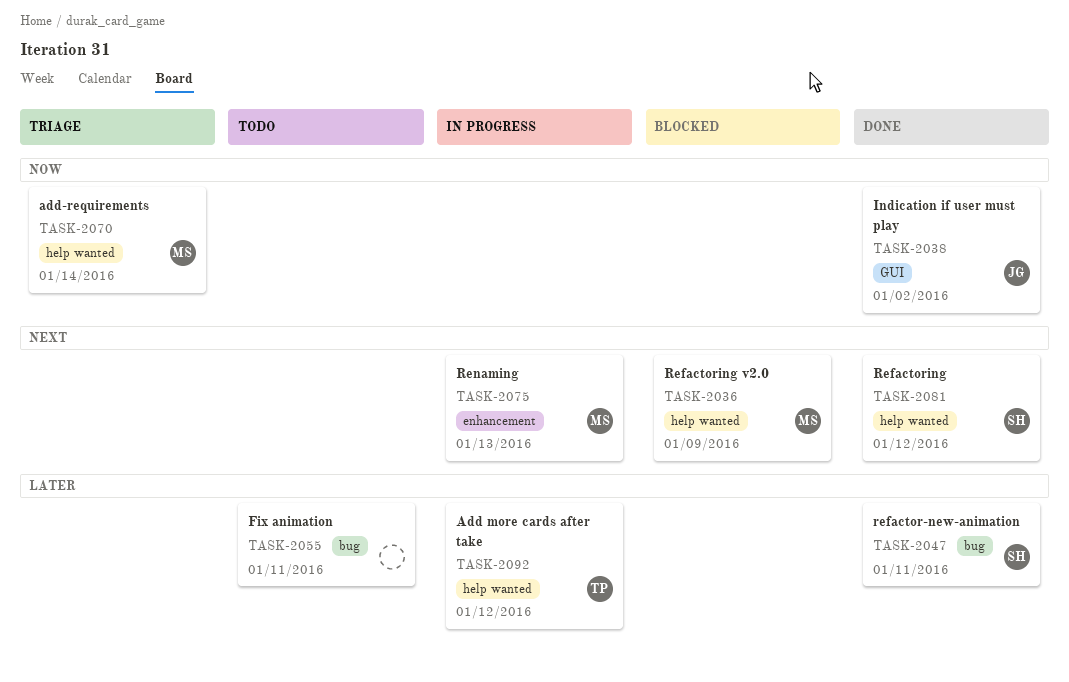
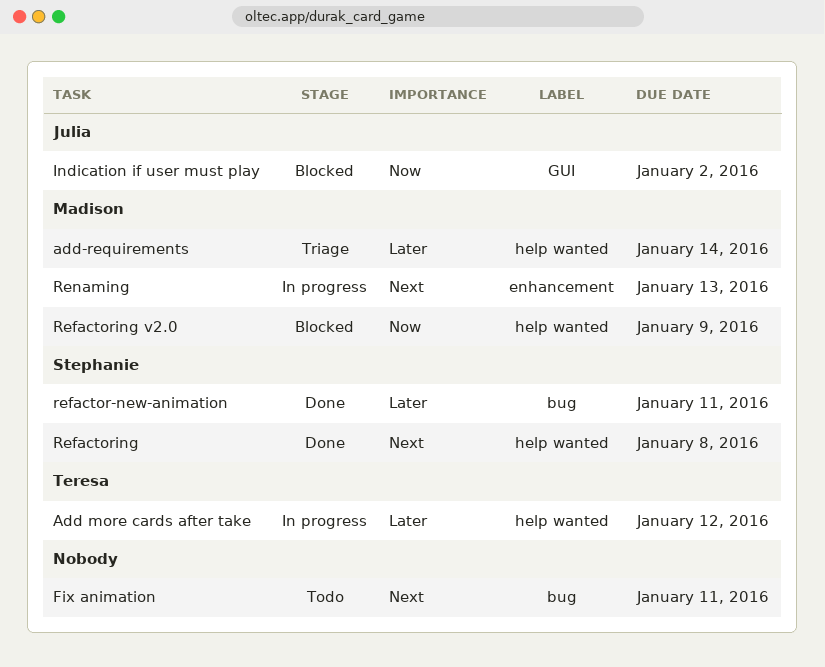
add-requirements, priority: Now -> Later
Fix animation, priority: Later -> Next
Indication if user must play, status: Done -> Blocked
Refactoring, due: Jan 12 -> Jan 8
Refactoring v2.0, priority: Next -> Now

